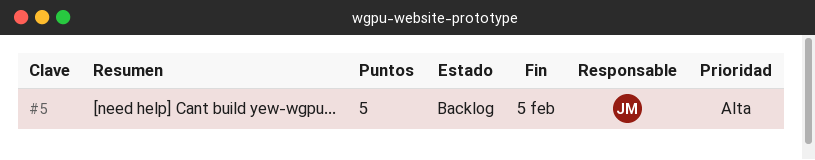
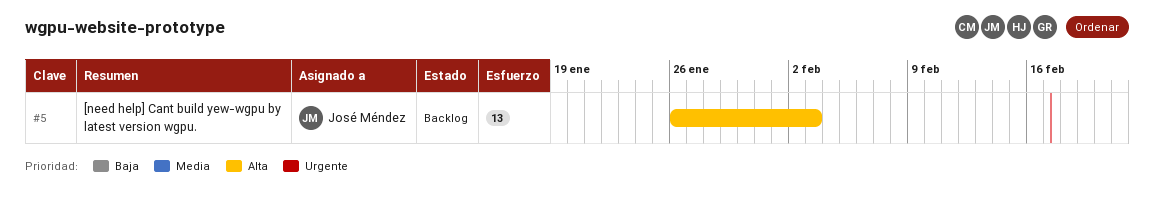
#5, estimate: 5 -> 13
#5, due: Feb 5 -> Feb 3

